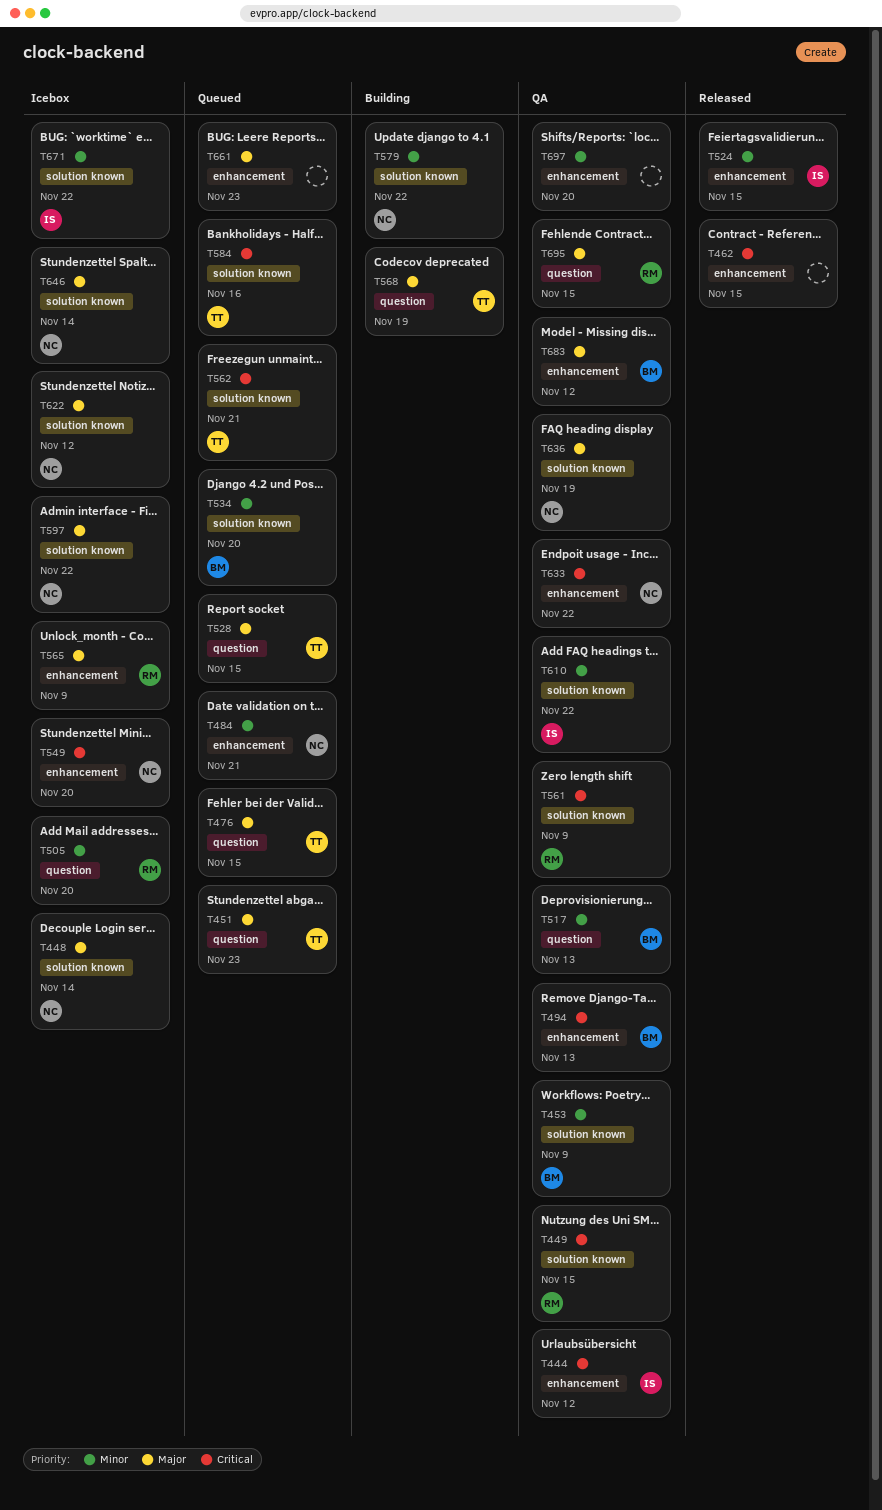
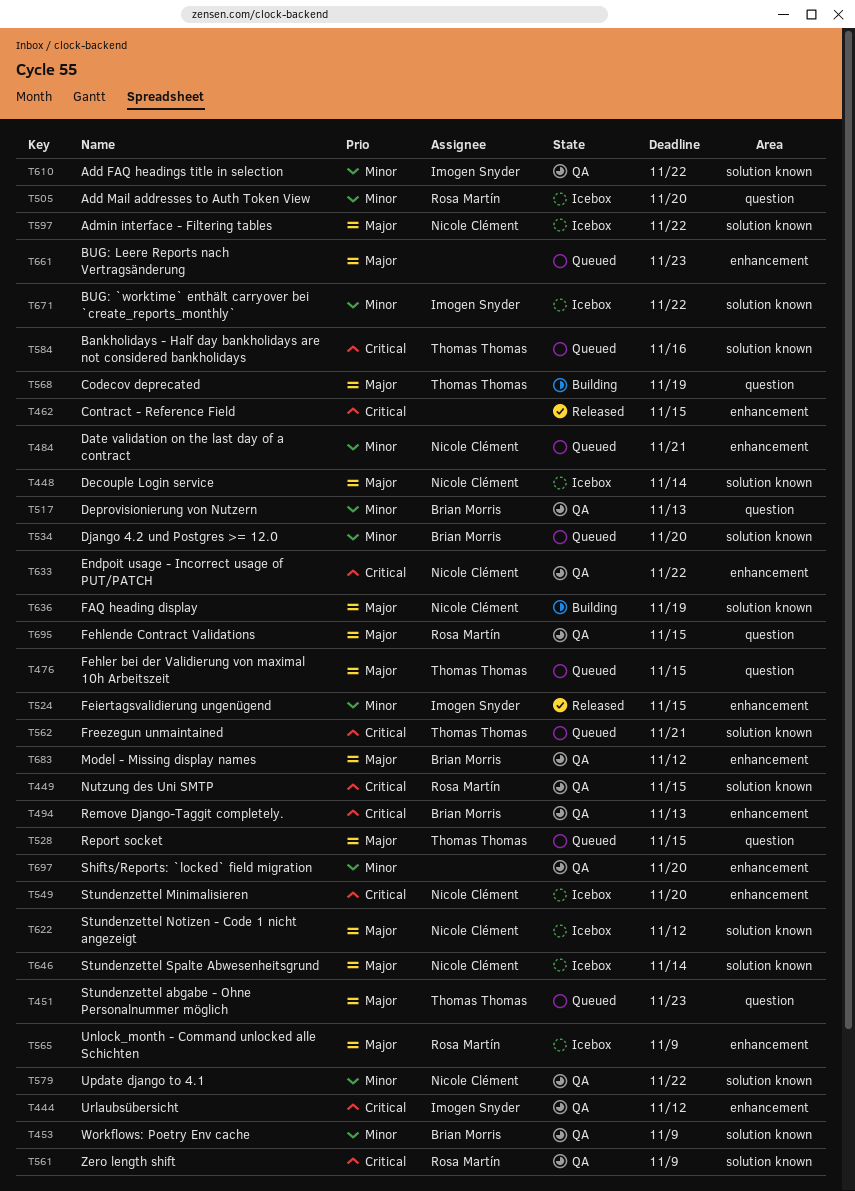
T579, status: Building -> QA
T636, status: QA -> Building

